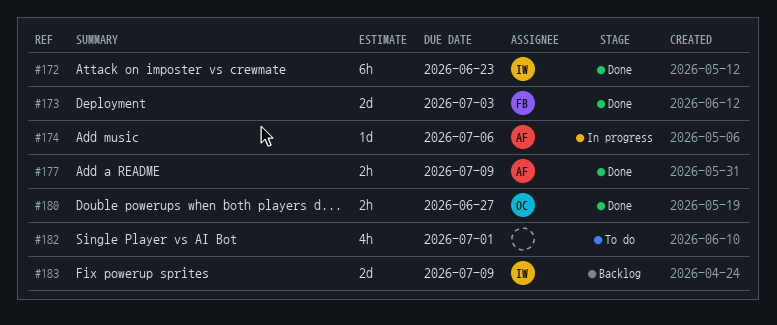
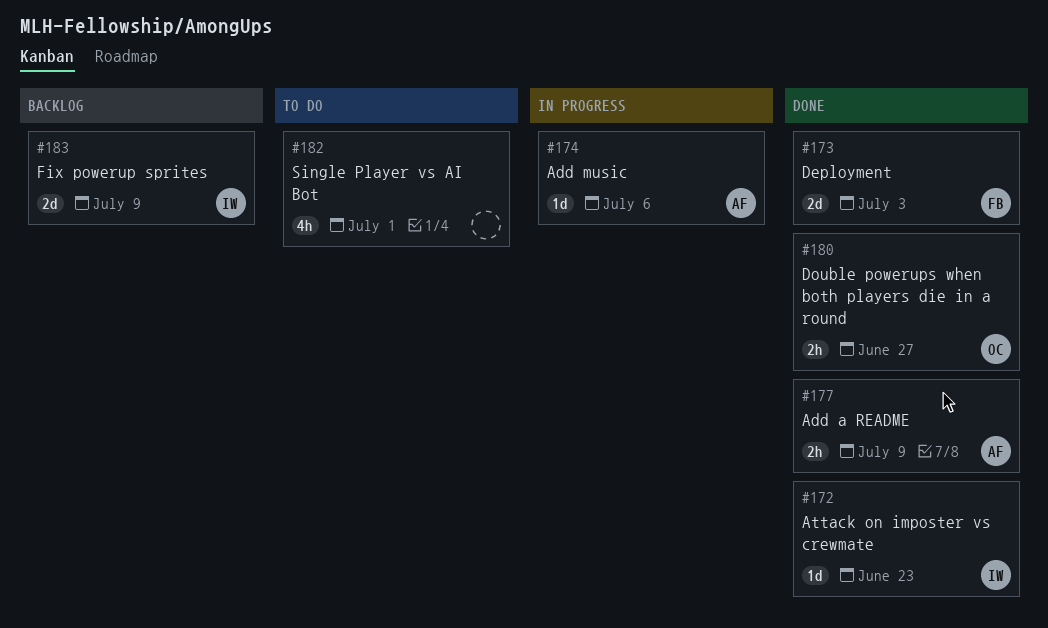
#172, estimate: 6h -> 1d

